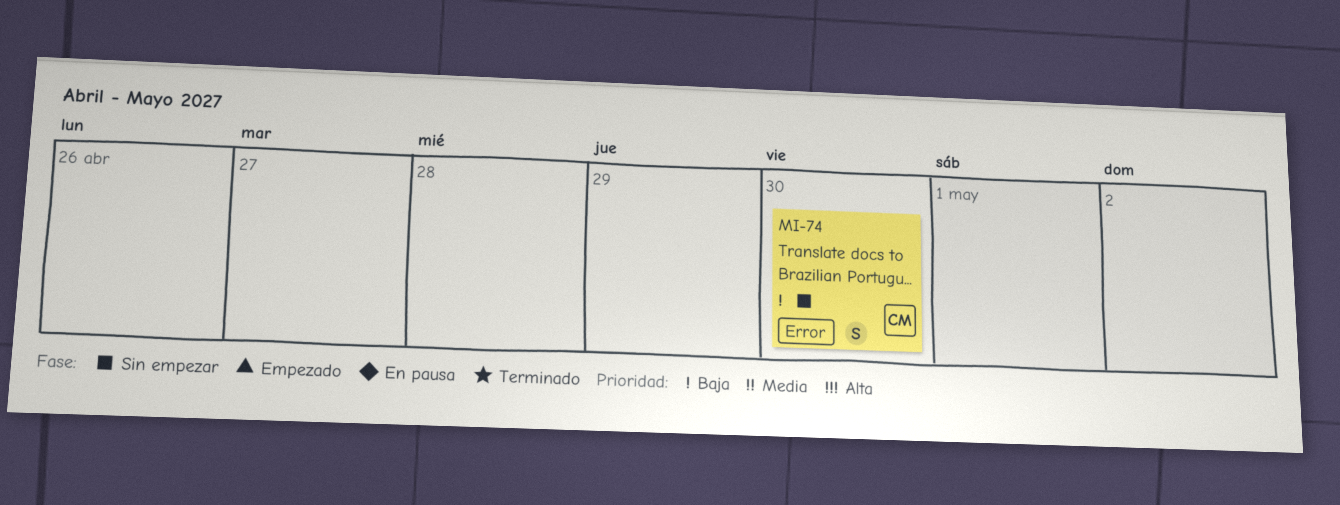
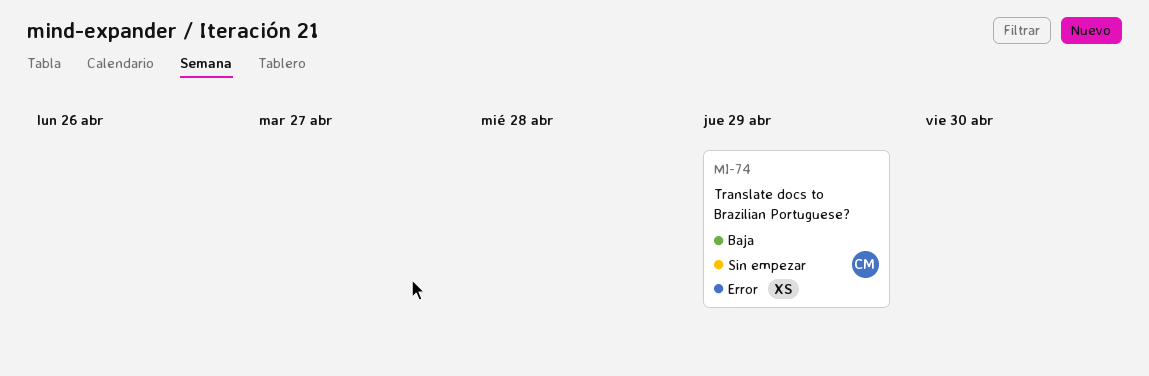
MI-74, estimate: S -> XS
MI-74, due: Apr 30 -> Apr 29

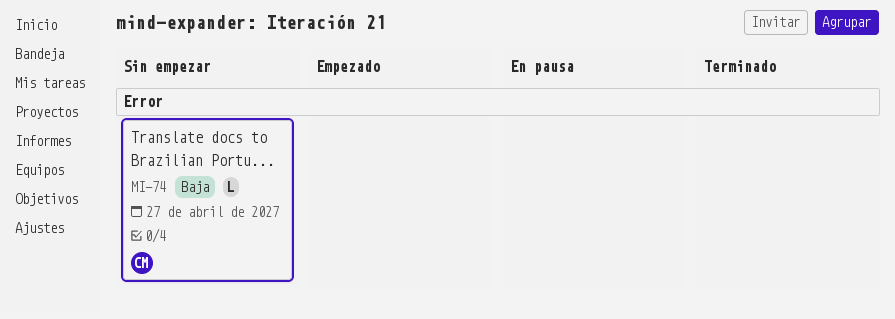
MI-74, estimate: XS -> L
MI-74, due: Apr 29 -> Apr 27

